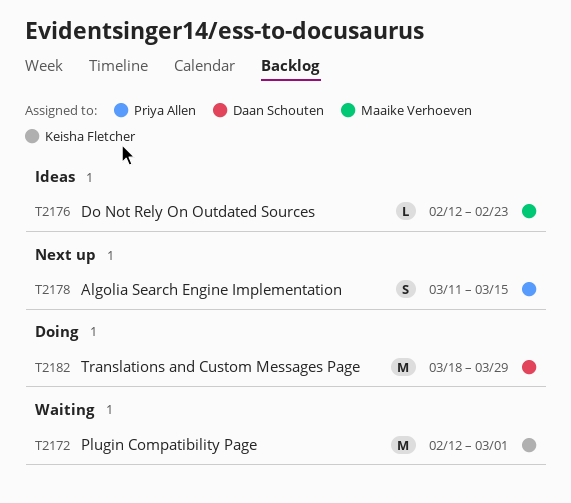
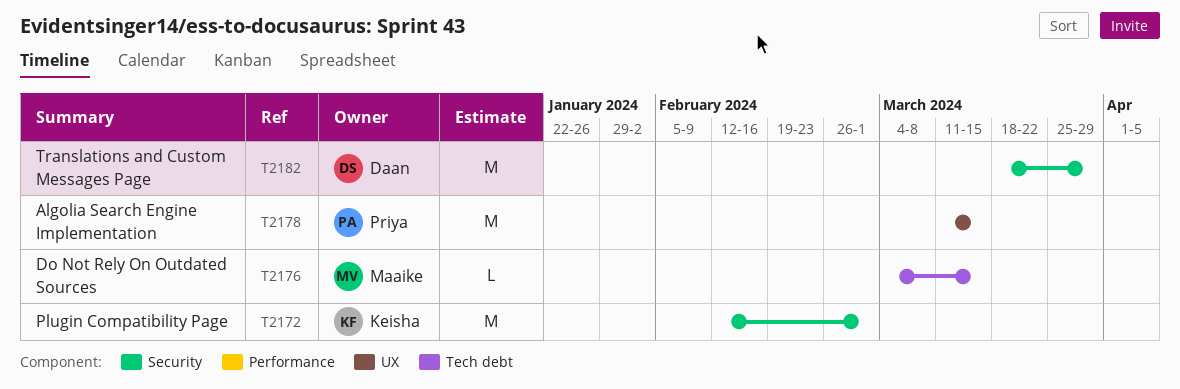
T2176, start: Feb 12 -> Mar 4
T2176, due: Feb 23 -> Mar 15
T2178, estimate: S -> M

